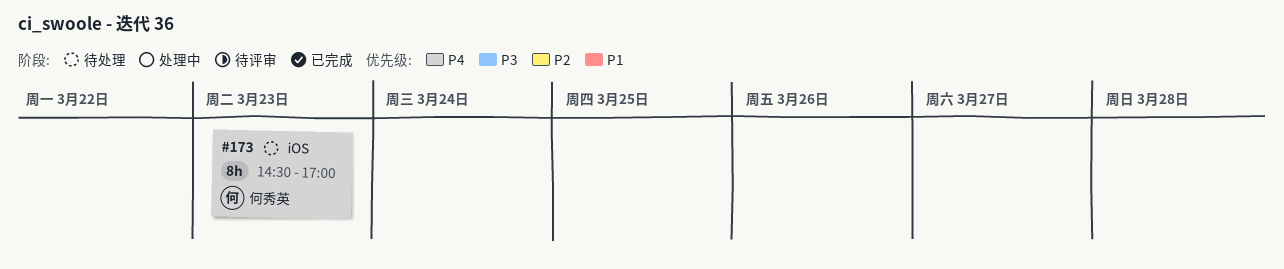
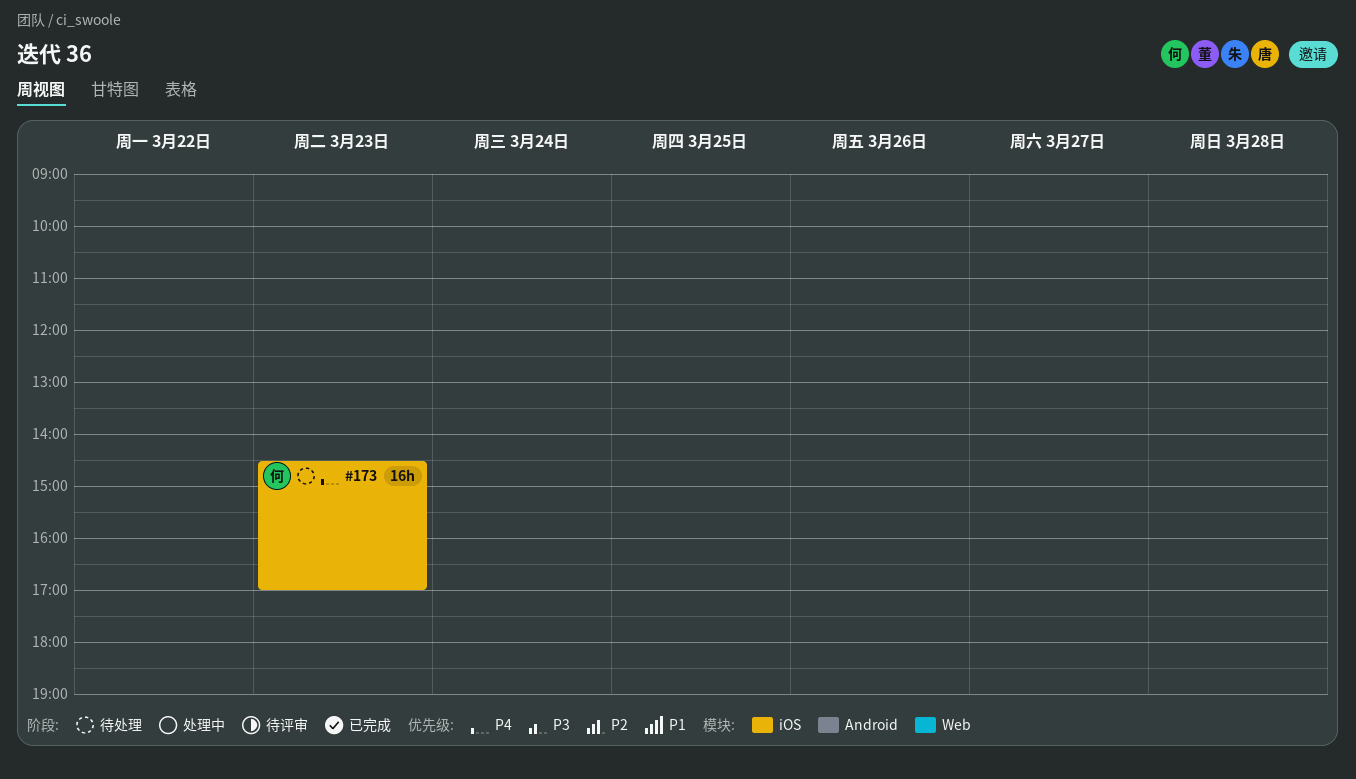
#173, estimate: 8h -> 16h

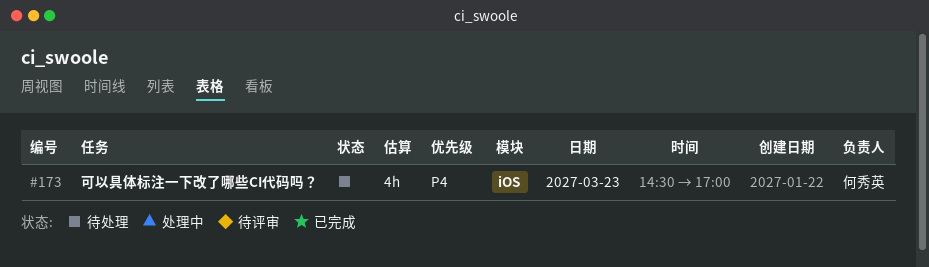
#173, estimate: 16h -> 4h

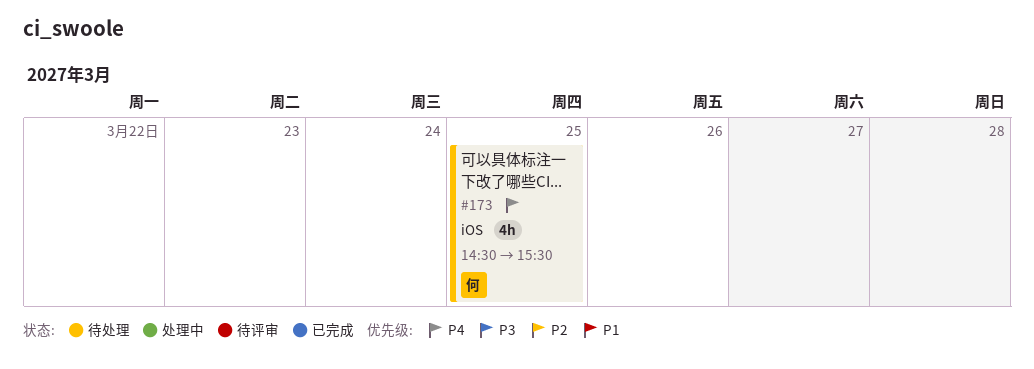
#173, day: Mar 23 -> Mar 25
#173, ends: 17:00 -> 15:30

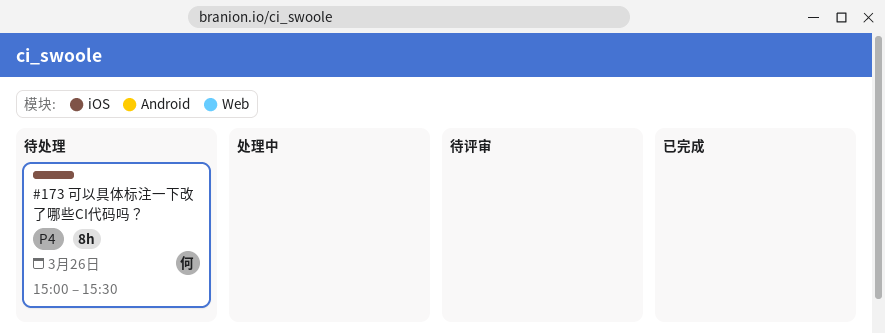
#173, estimate: 4h -> 8h
#173, day: Mar 25 -> Mar 26
#173, begins: 14:30 -> 15:00

